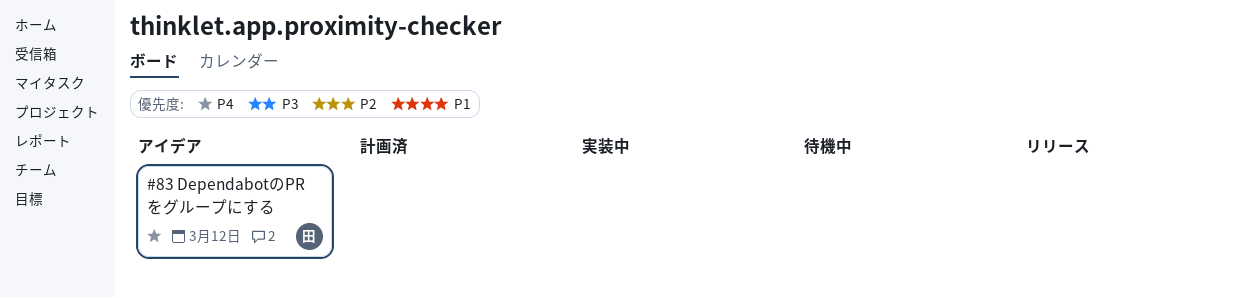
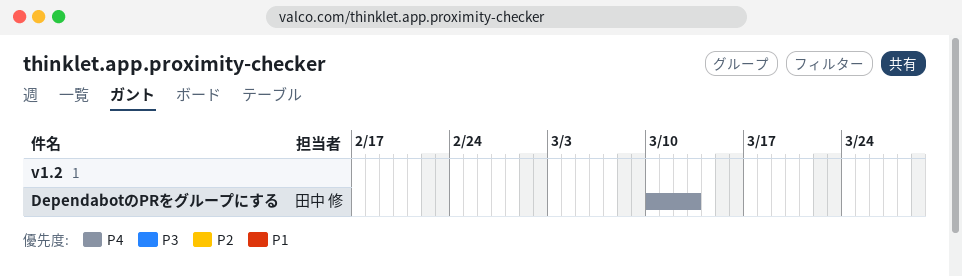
DependabotのPRをグループにする, due: Mar 12 -> Mar 13

